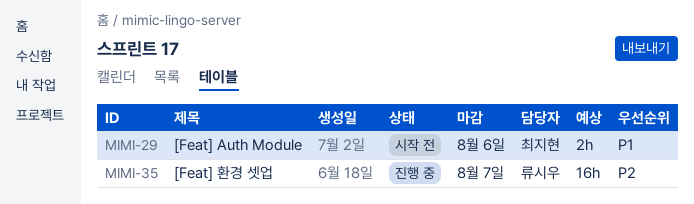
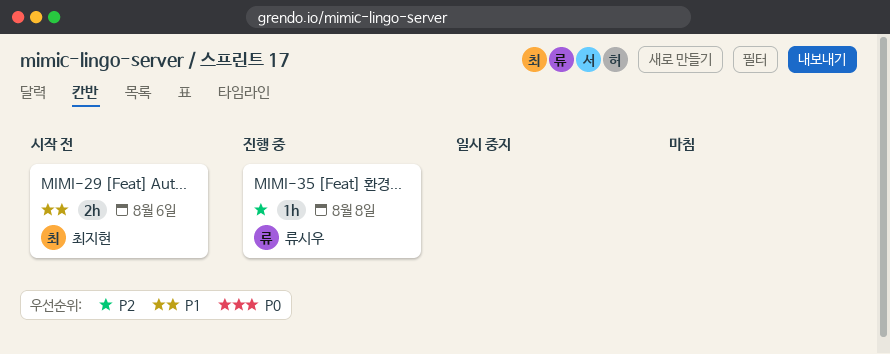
MIMI-35, estimate: 16h -> 1h
MIMI-35, due: Aug 7 -> Aug 8

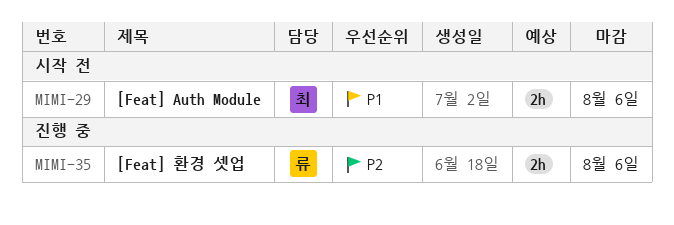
MIMI-35, estimate: 1h -> 2h
MIMI-35, due: Aug 8 -> Aug 6

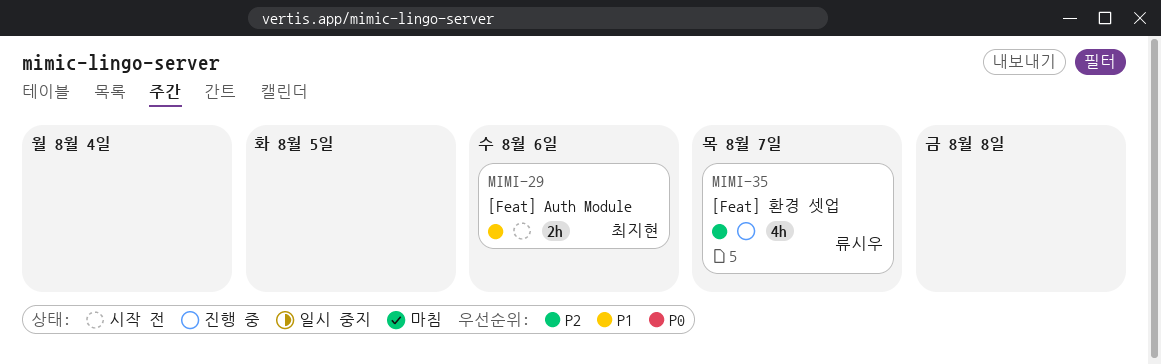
MIMI-35, estimate: 2h -> 4h
MIMI-35, due: Aug 6 -> Aug 7

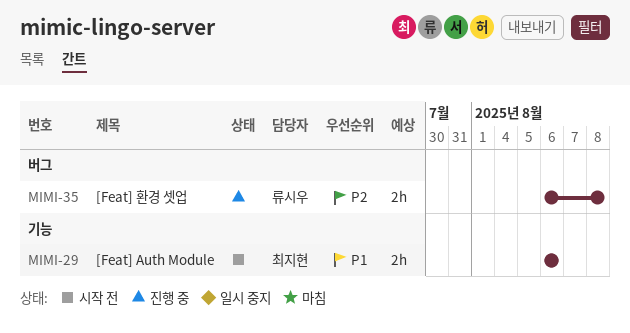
MIMI-35, estimate: 4h -> 2h
MIMI-35, due: Aug 7 -> Aug 8

